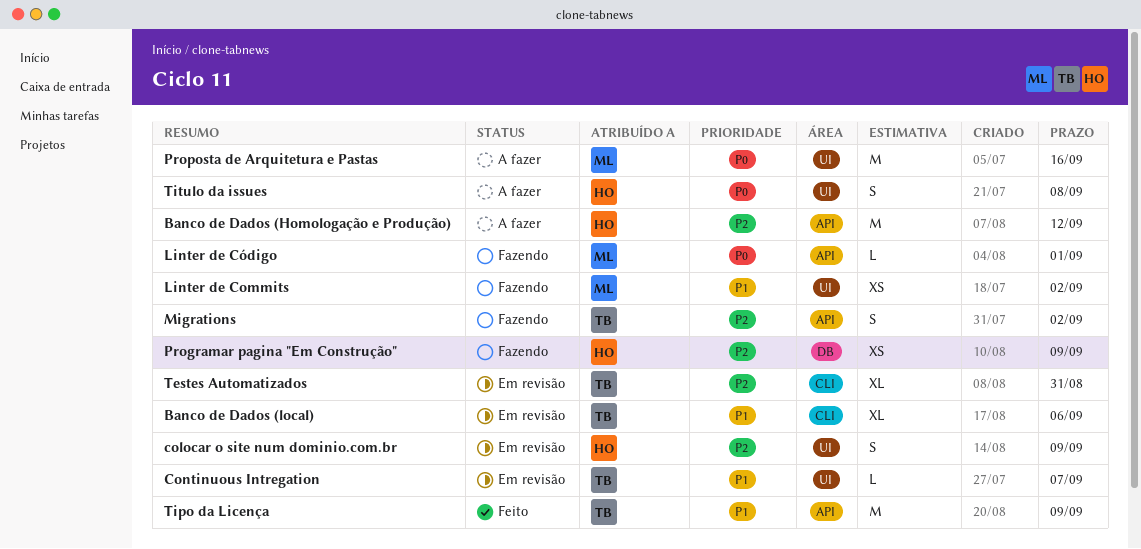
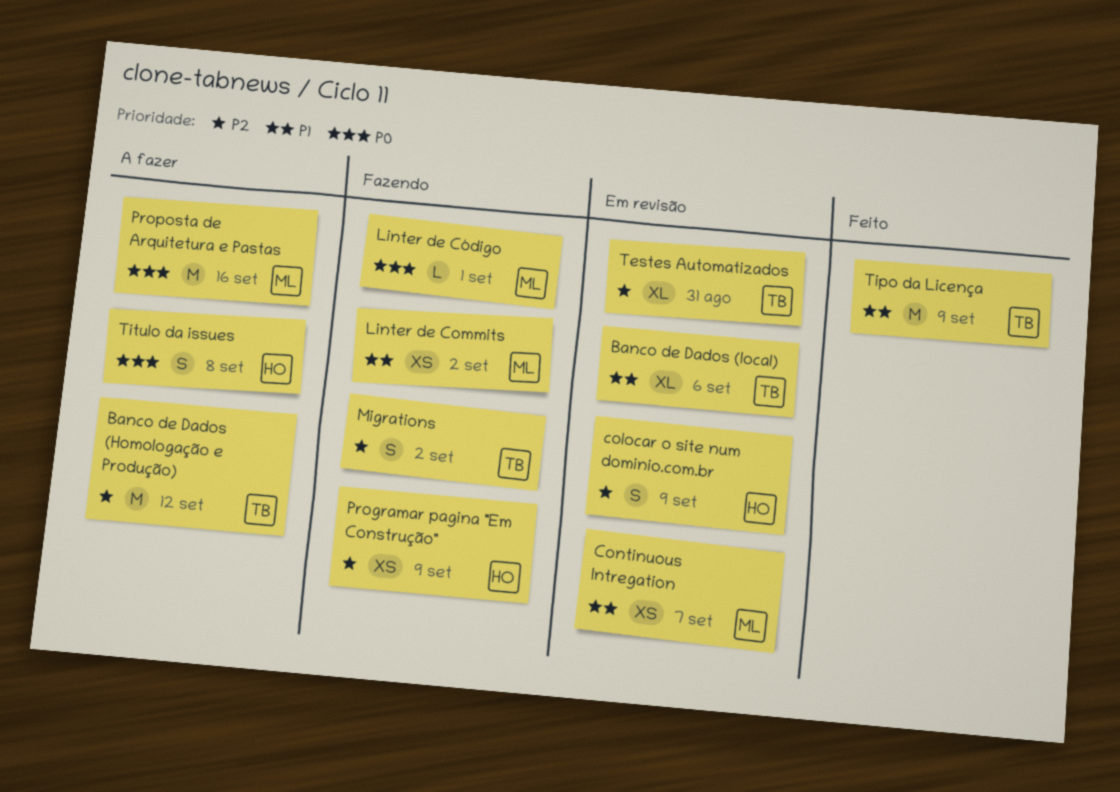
Banco de Dados (Homologação e Produção), owner: HO -> TB
Continuous Intregation, owner: TB -> ML
Continuous Intregation, estimate: L -> XS

